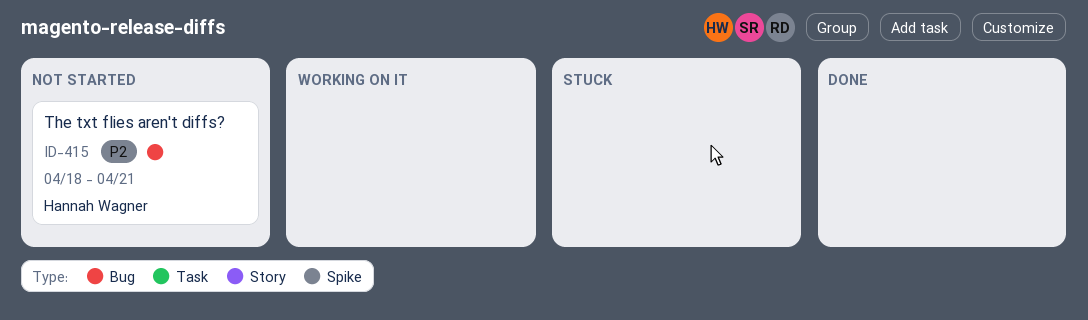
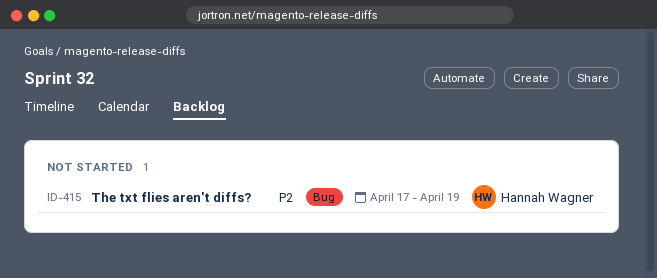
ID-415, start: Apr 18 -> Apr 17
ID-415, due: Apr 21 -> Apr 19

